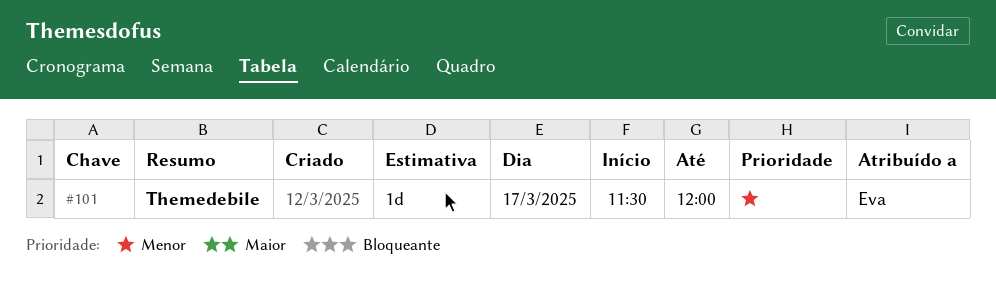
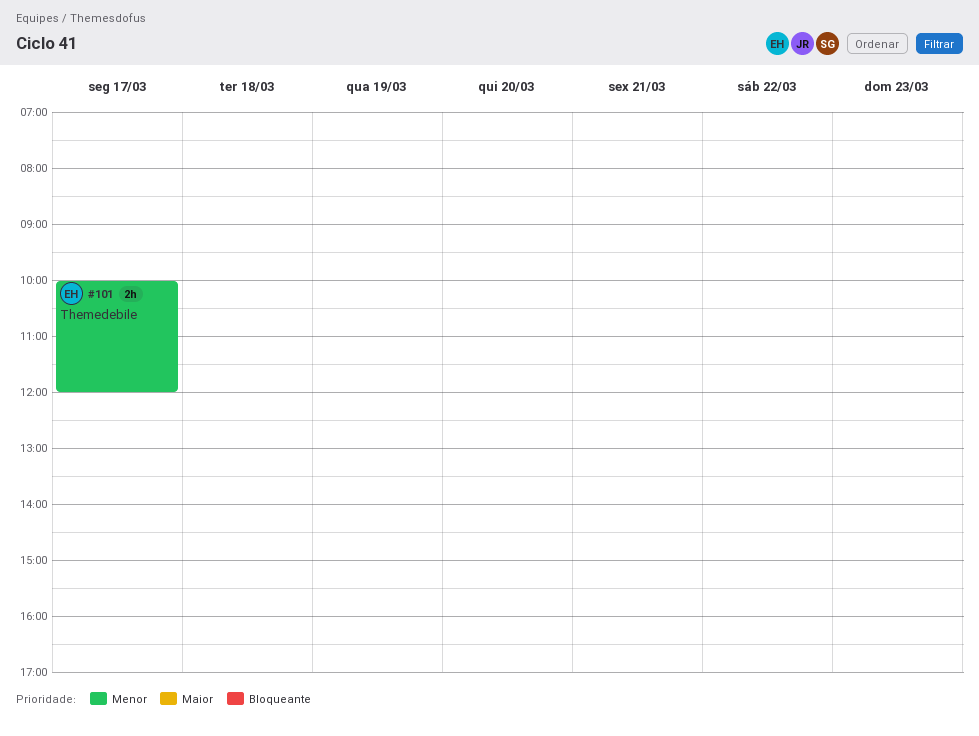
#101, estimate: 1d -> 2h
#101, begins: 11:30 -> 10:00

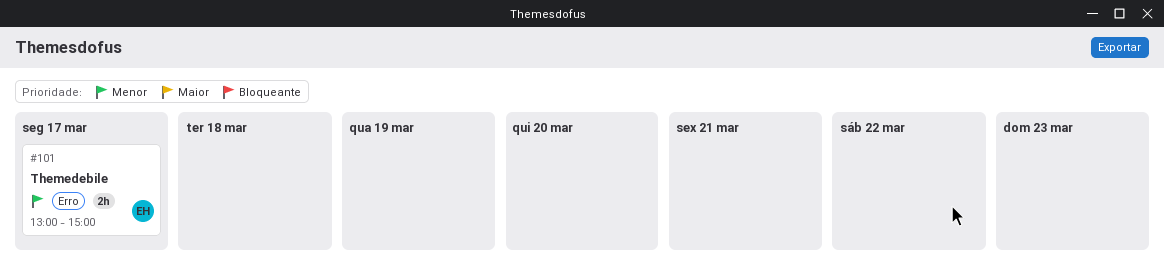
#101, begins: 10:00 -> 13:00
#101, ends: 12:00 -> 15:00

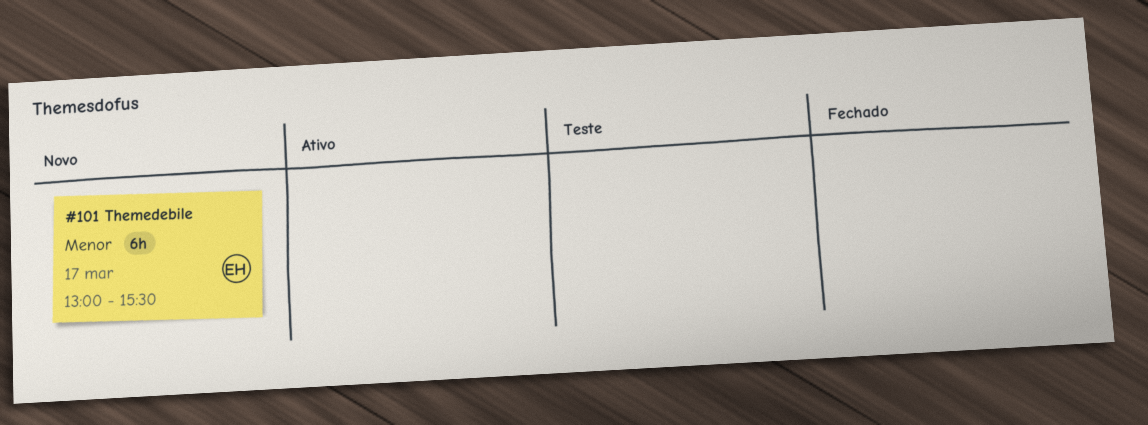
#101, estimate: 2h -> 6h
#101, ends: 15:00 -> 15:30

